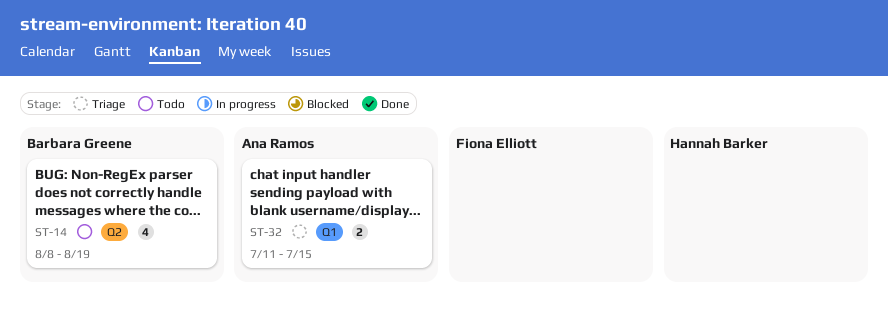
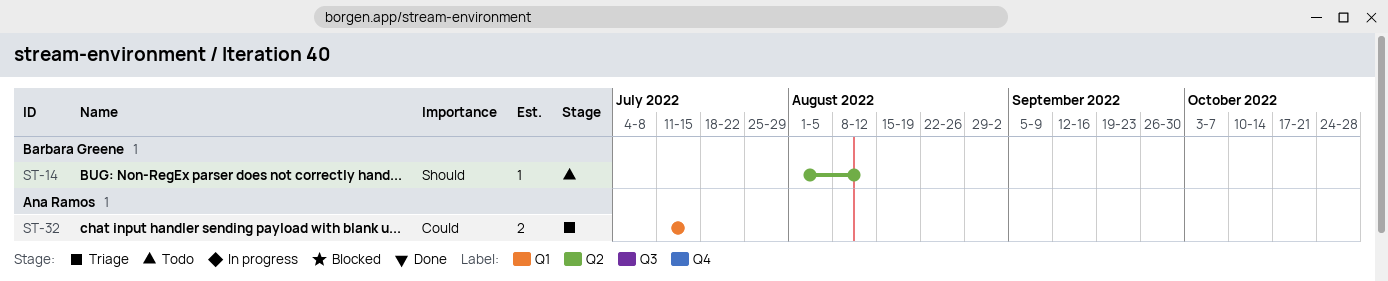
ST-14, estimate: 4 -> 1
ST-14, start: Aug 8 -> Aug 1
ST-14, due: Aug 19 -> Aug 12

